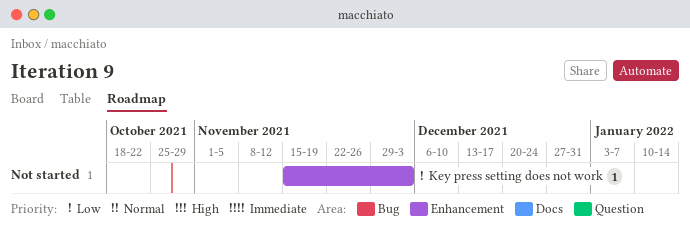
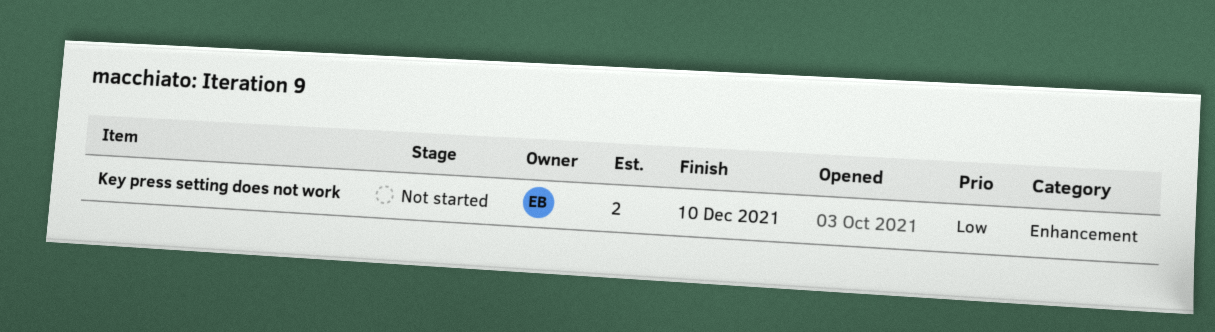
Key press setting does not work, estimate: 1 -> 2
Key press setting does not work, due: Dec 3 -> Dec 10

